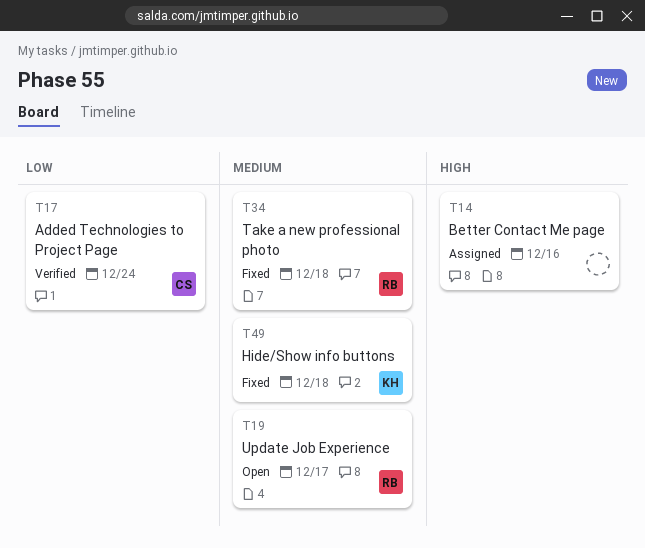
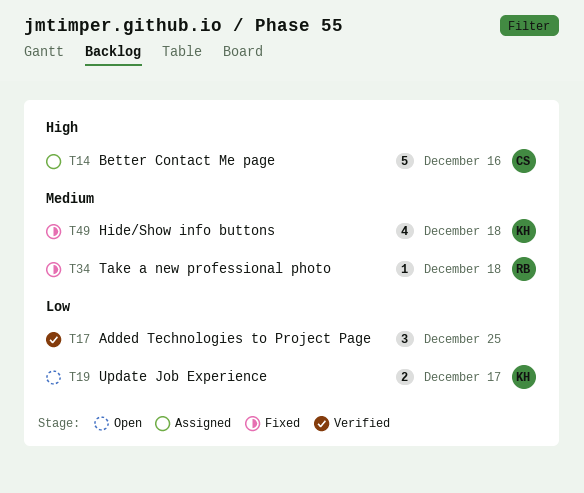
T14, owner: none -> CS
T17, owner: CS -> none
T17, due: Dec 24 -> Dec 25
T19, owner: RB -> KH
T19, priority: Medium -> Low

